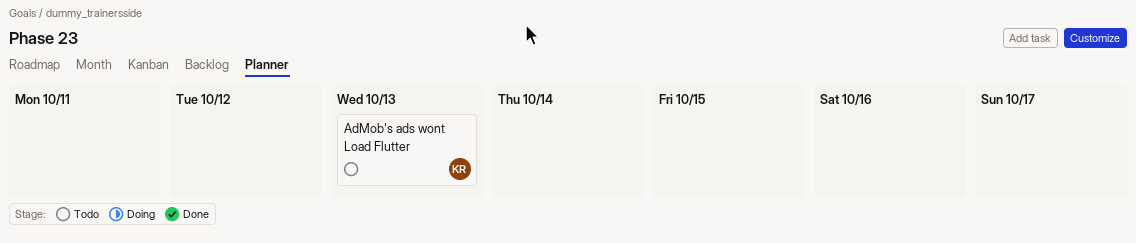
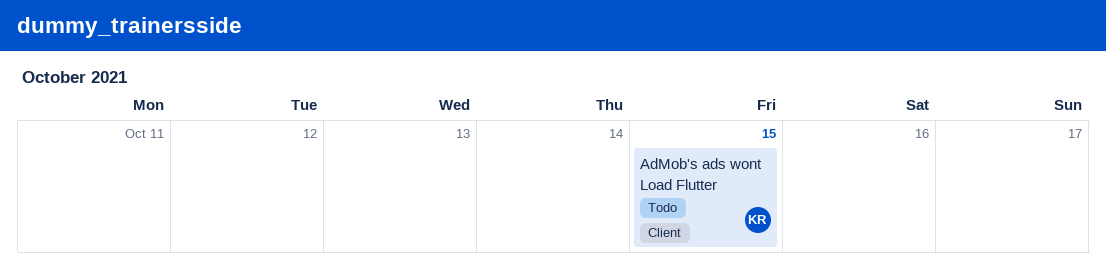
AdMob's ads wont Load Flutter, due: Oct 13 -> Oct 15

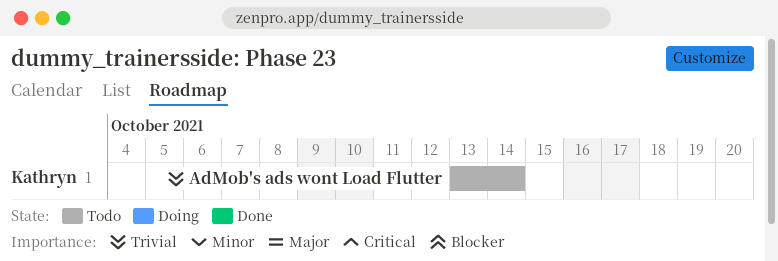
AdMob's ads wont Load Flutter, due: Oct 15 -> Oct 14

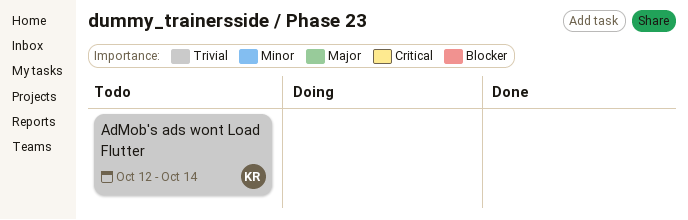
AdMob's ads wont Load Flutter, start: Oct 13 -> Oct 12

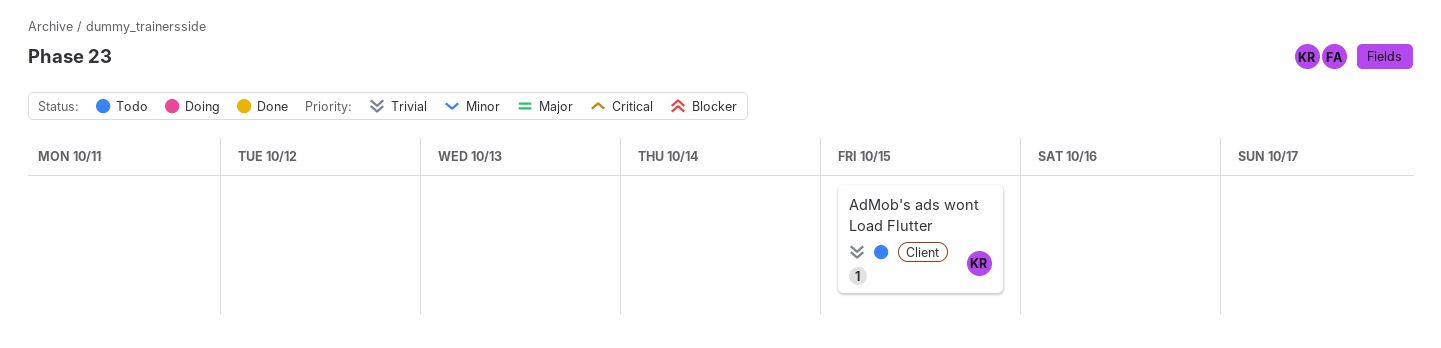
AdMob's ads wont Load Flutter, due: Oct 14 -> Oct 15

